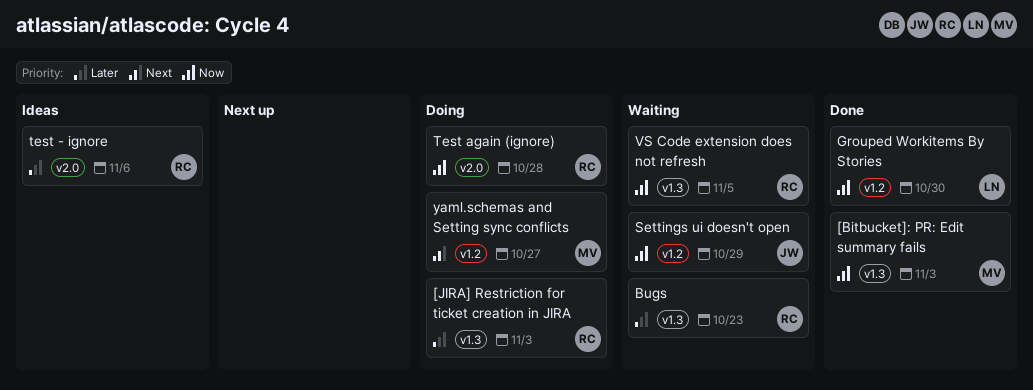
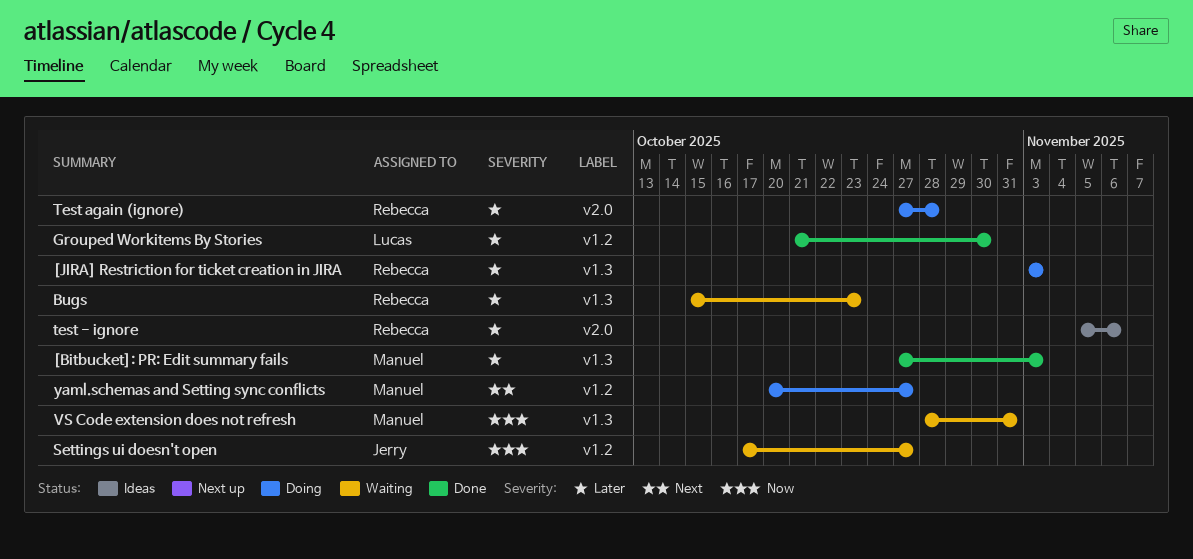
[Bitbucket]: PR: Edit summary fails, priority: Now -> Later
Grouped Workitems By Stories, priority: Now -> Later
Settings ui doesn't open, due: Oct 29 -> Oct 27
Test again (ignore), priority: Now -> Later
VS Code extension does not refresh, owner: Rebecca -> Manuel
VS Code extension does not refresh, due: Nov 5 -> Oct 31

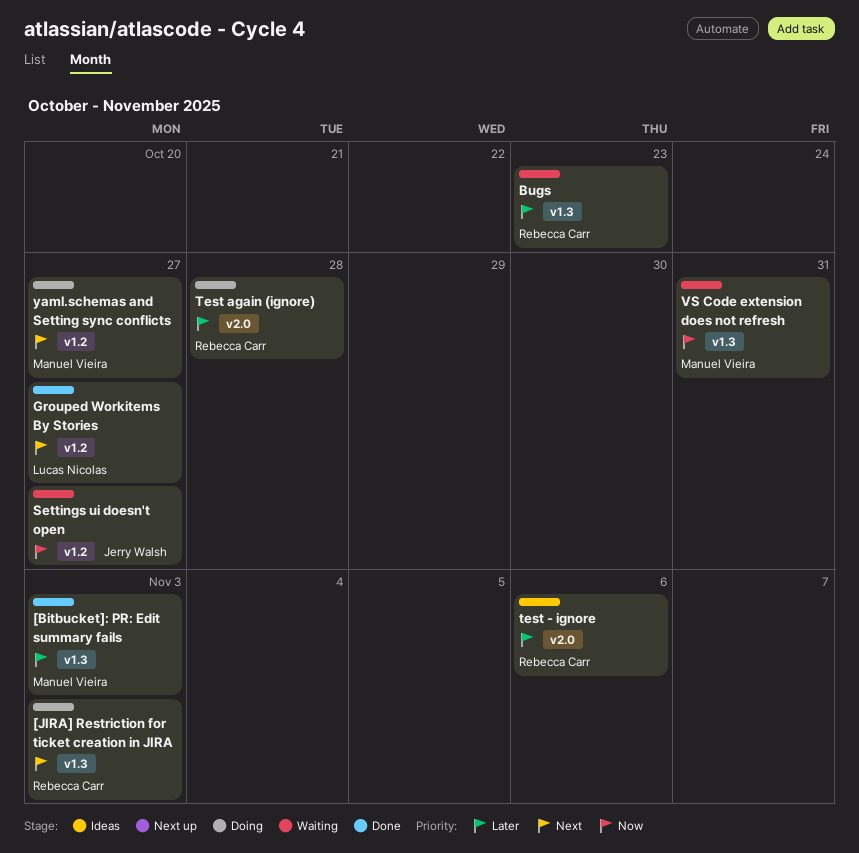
[JIRA] Restriction for ticket creation in JIRA, priority: Later -> Next
Grouped Workitems By Stories, priority: Later -> Next
Grouped Workitems By Stories, due: Oct 30 -> Oct 27

